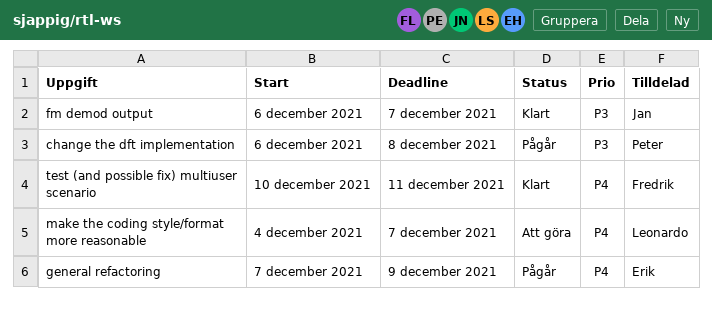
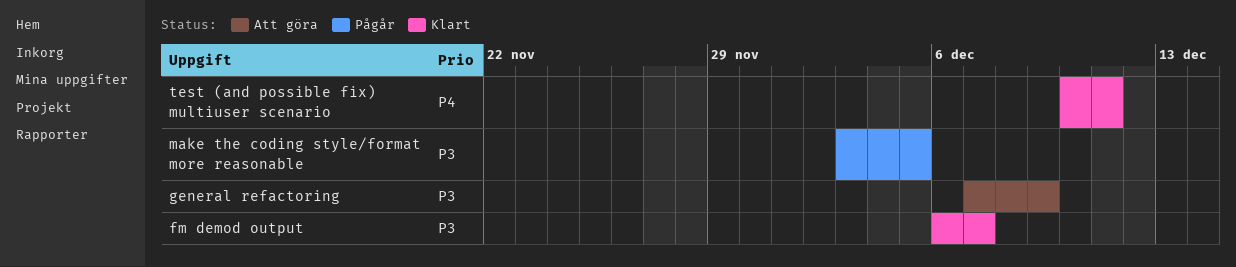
change the dft implementation: present -> none
general refactoring, status: Pågår -> Att göra
general refactoring, priority: P4 -> P3
make the coding style/format more reasonable, status: Att göra -> Pågår
make the coding style/format more reasonable, priority: P4 -> P3
make the coding style/format more reasonable, start: Dec 4 -> Dec 3
make the coding style/format more reasonable, due: Dec 7 -> Dec 5

